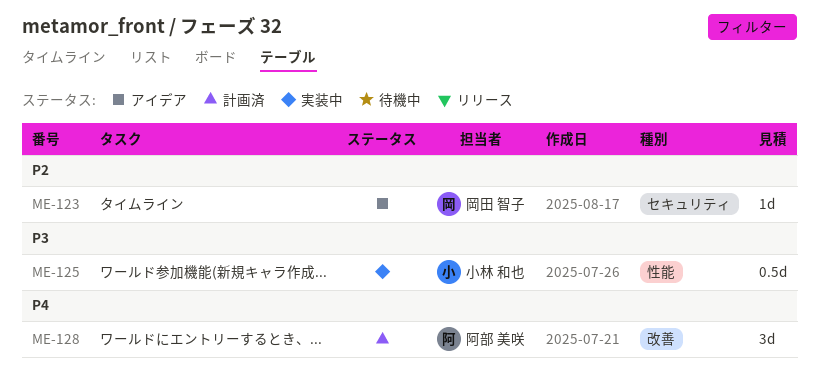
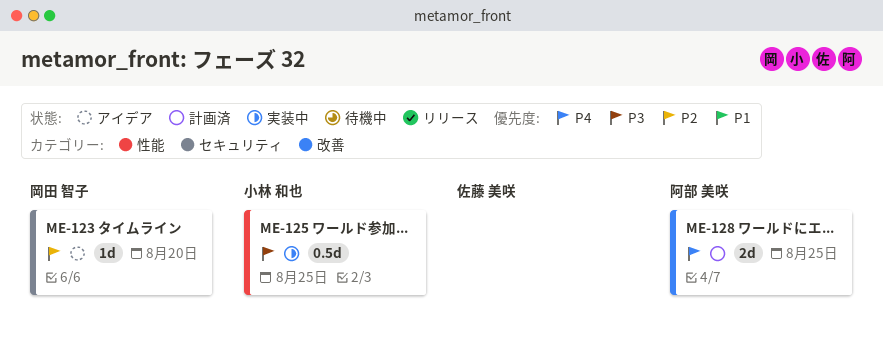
ME-128, estimate: 3d -> 2d

